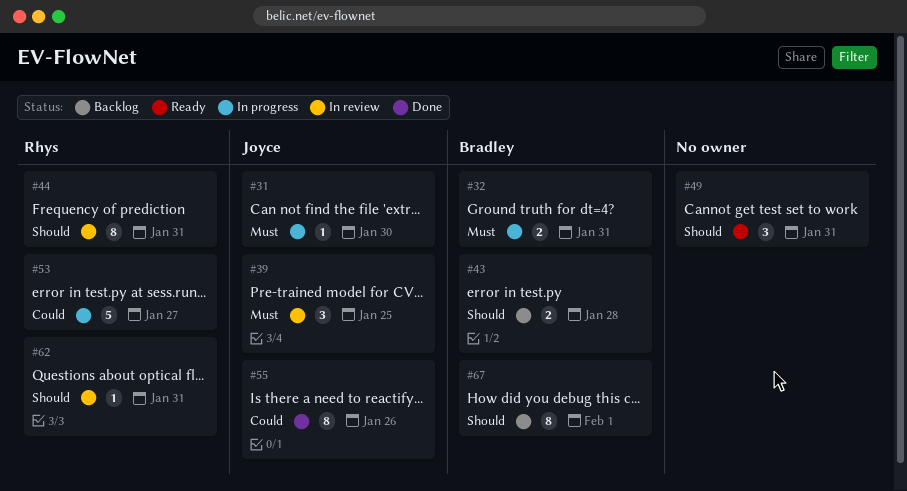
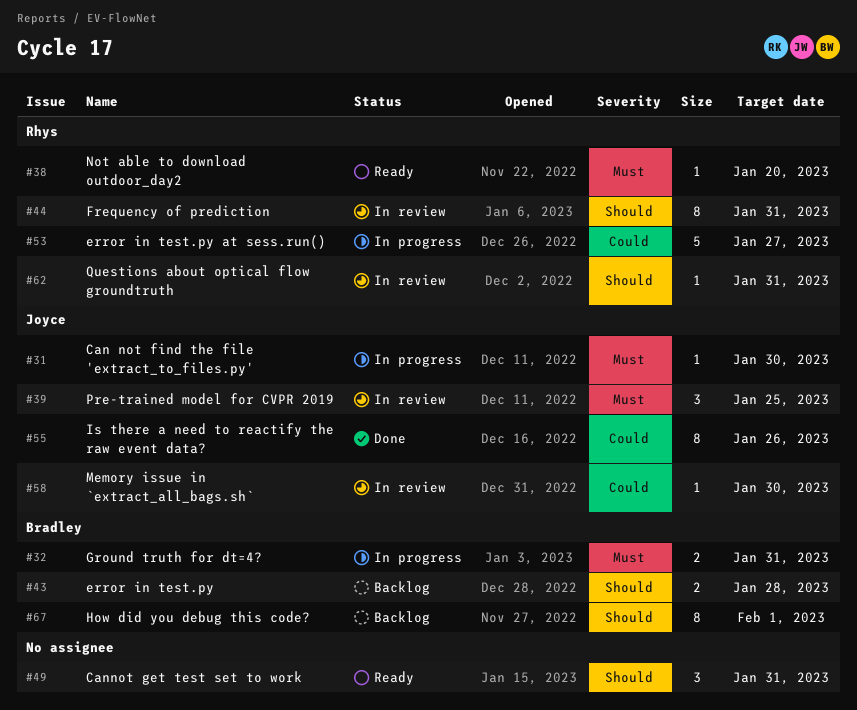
#38: none -> present
#58: none -> present

